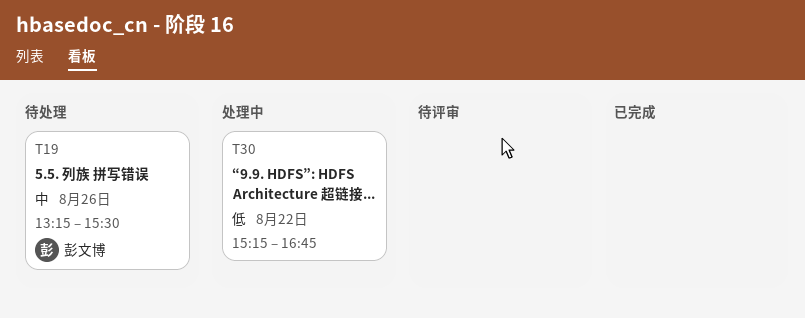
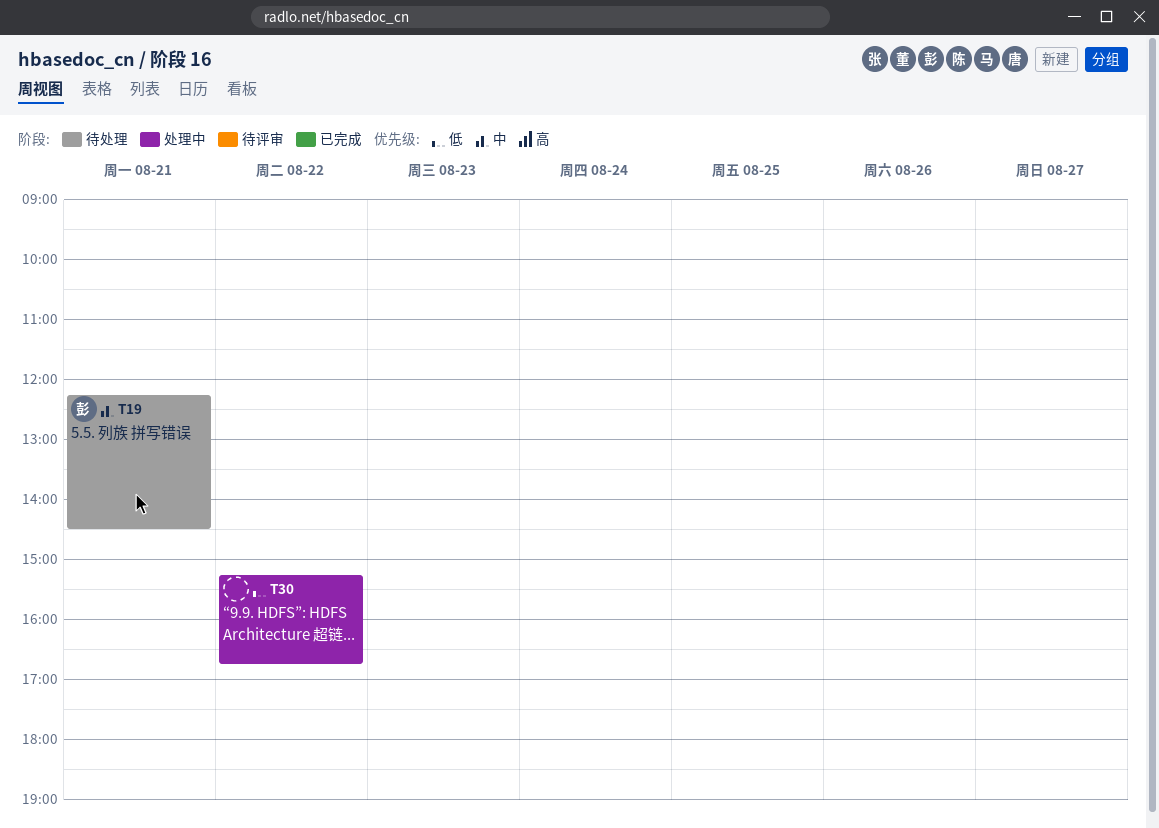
T19, day: Aug 26 -> Aug 21
T19, begins: 13:15 -> 12:15
T19, ends: 15:30 -> 14:30

